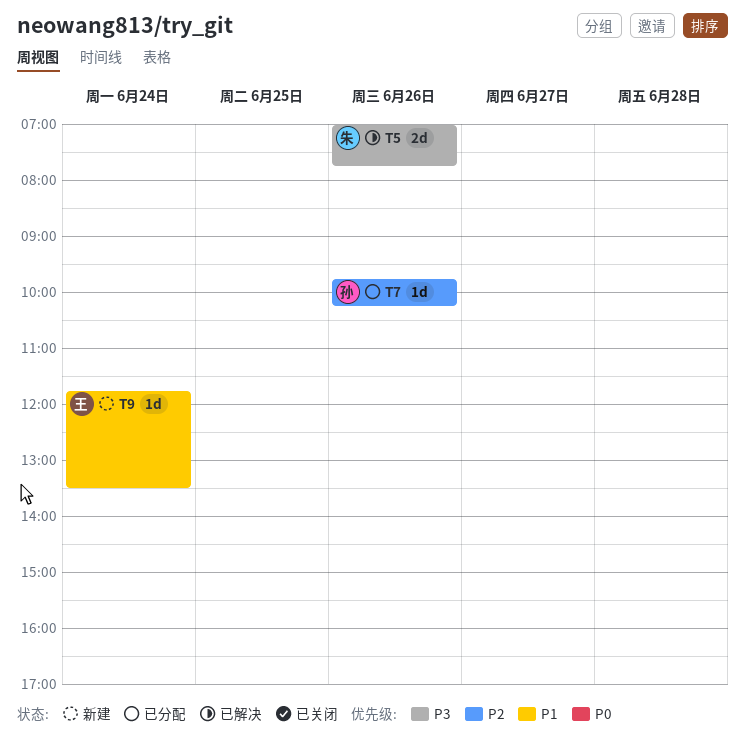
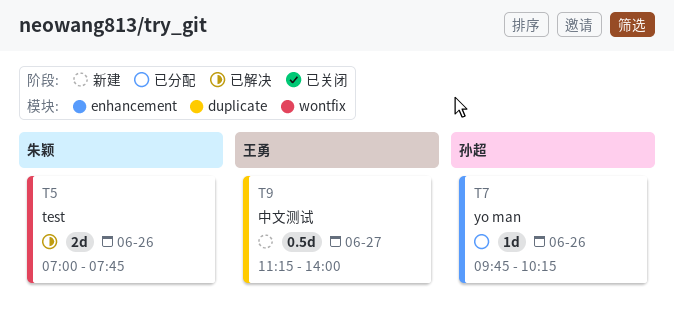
T9, estimate: 1d -> 0.5d
T9, day: Jun 24 -> Jun 27
T9, begins: 11:45 -> 11:15
T9, ends: 13:30 -> 14:00

